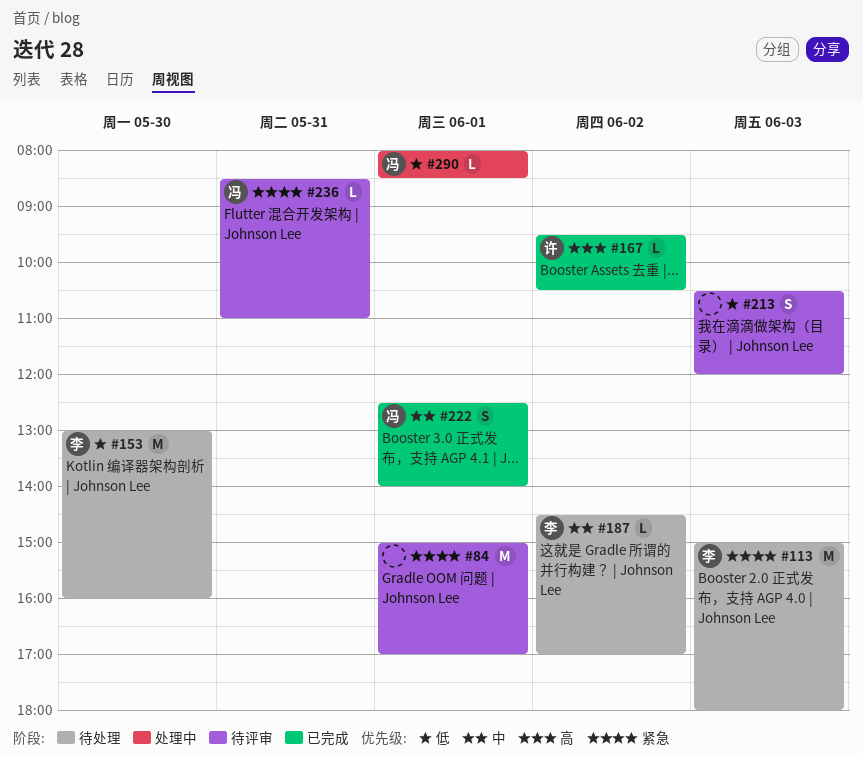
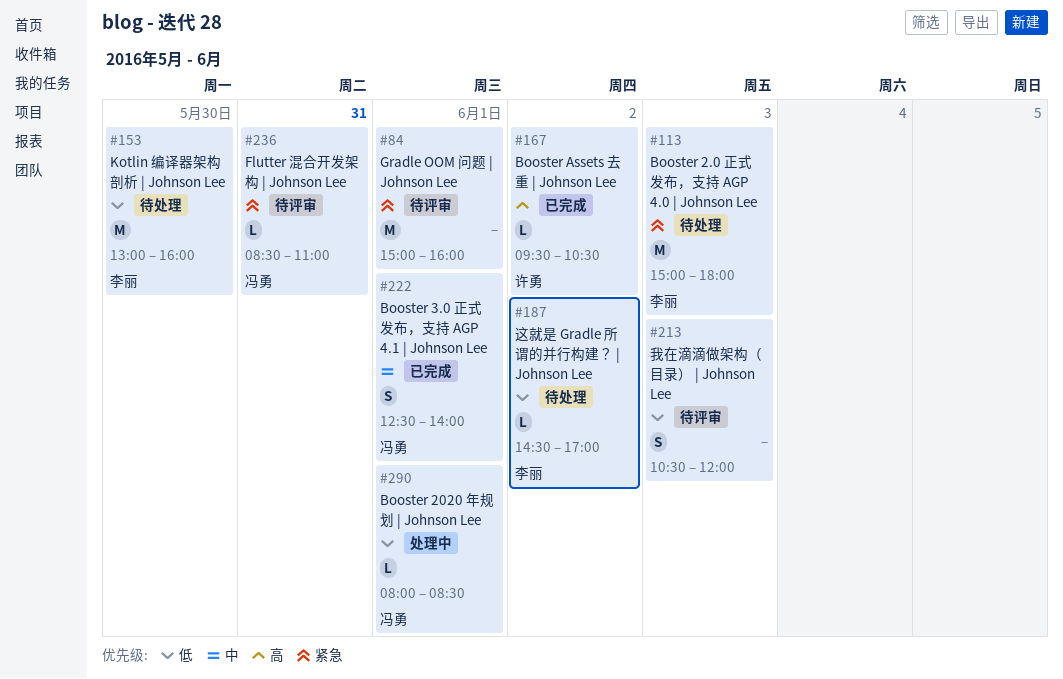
#84, ends: 17:00 -> 16:00
#187, priority: 中 -> 低

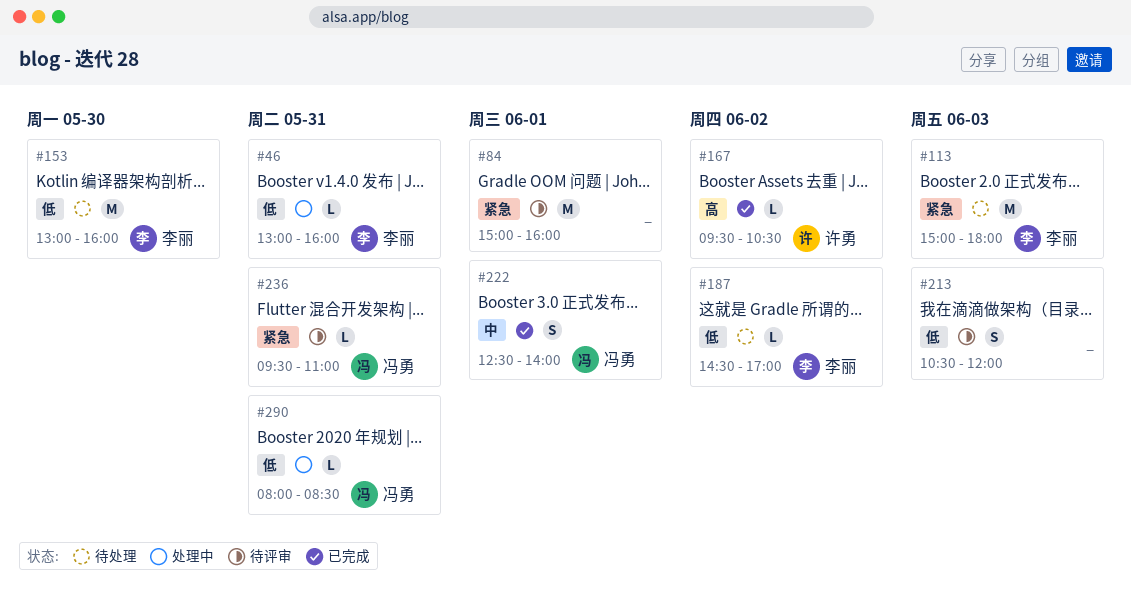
#46: none -> present
#236, begins: 08:30 -> 09:30
#290, day: Jun 1 -> May 31

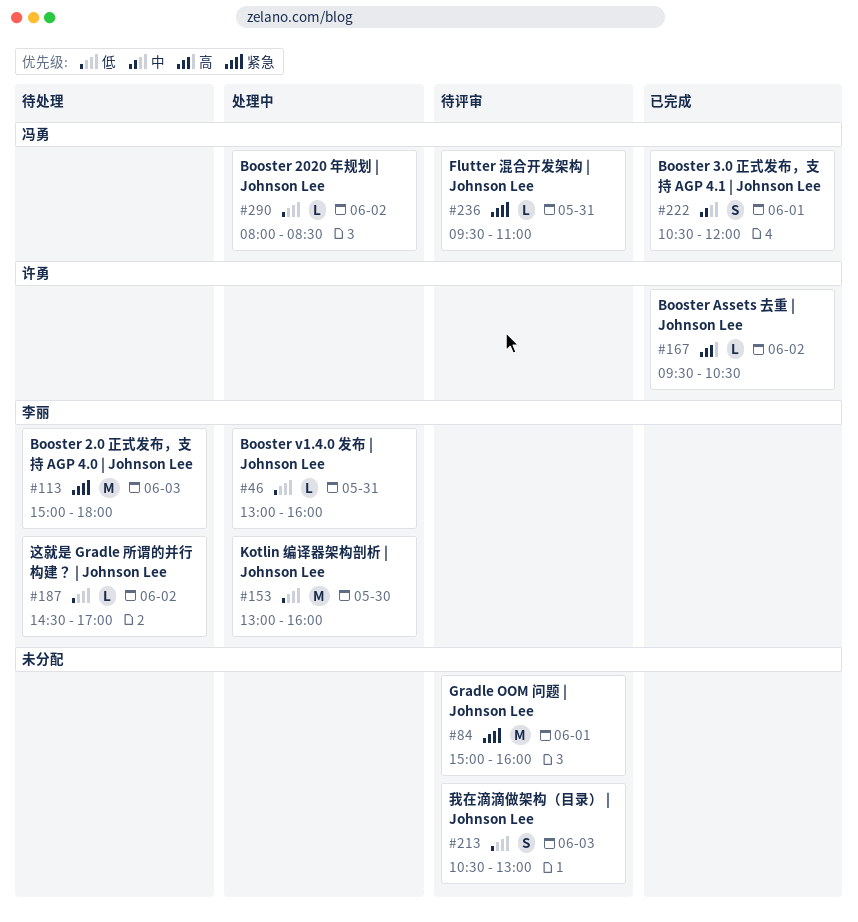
#153, status: 待处理 -> 处理中
#213, ends: 12:00 -> 13:00
#222, begins: 12:30 -> 10:30
#222, ends: 14:00 -> 12:00
#290, day: May 31 -> Jun 2

